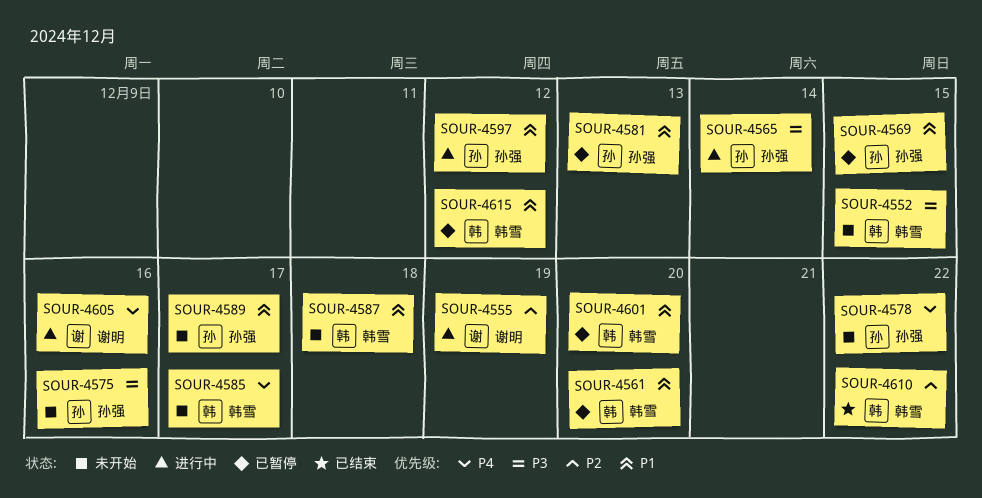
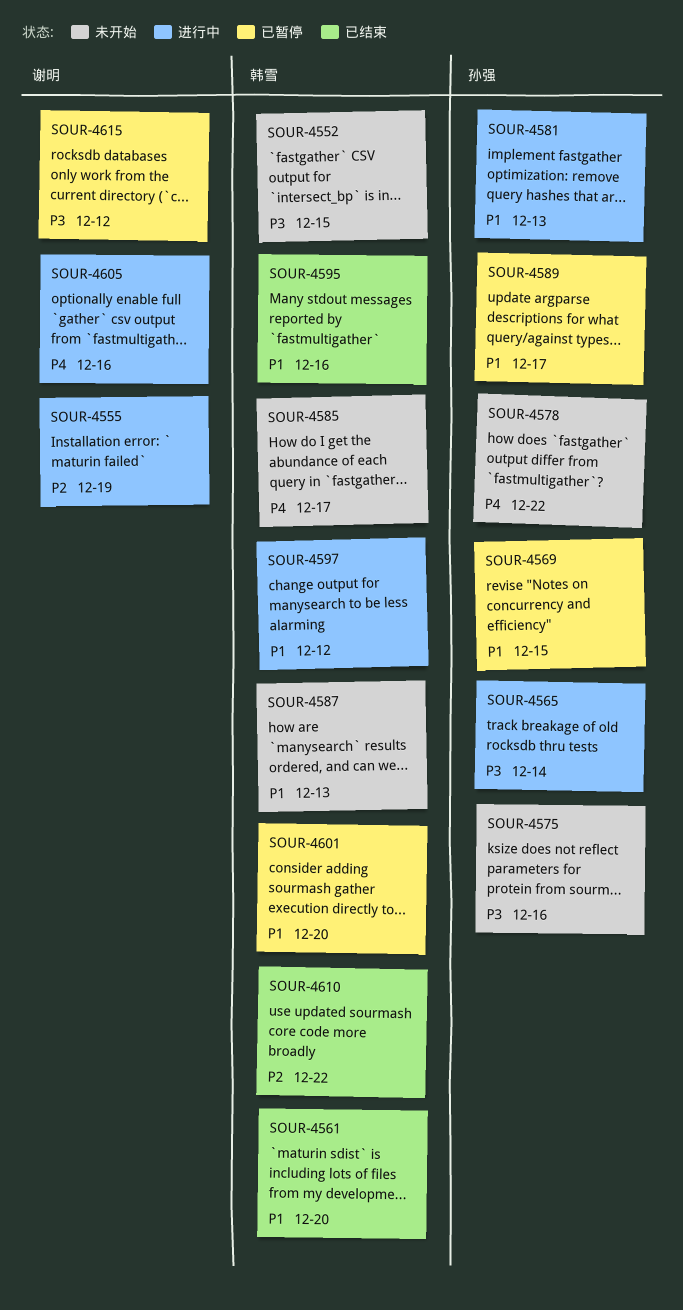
SOUR-4561, status: 已暂停 -> 已结束
SOUR-4581, status: 已暂停 -> 进行中
SOUR-4587, due: Dec 18 -> Dec 13
SOUR-4589, status: 未开始 -> 已暂停
SOUR-4595: none -> present
SOUR-4597, owner: 孙强 -> 韩雪
SOUR-4615, owner: 韩雪 -> 谢明
SOUR-4615, priority: P1 -> P3

